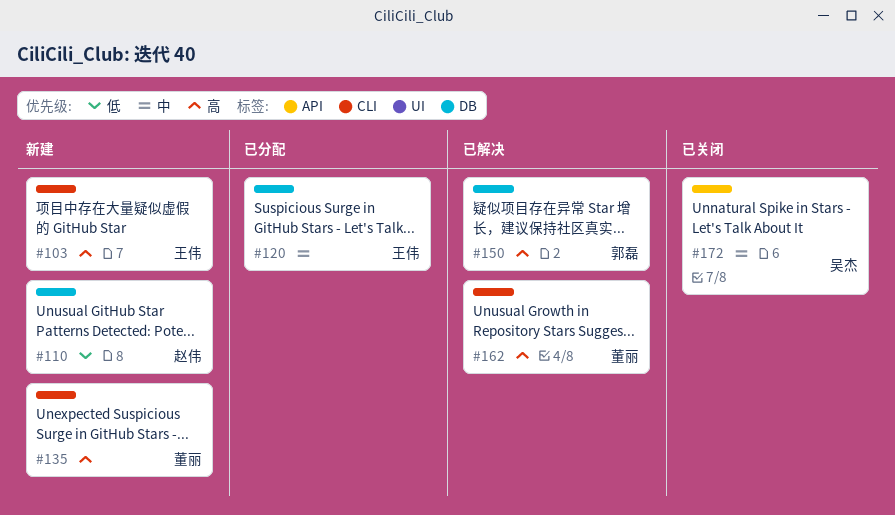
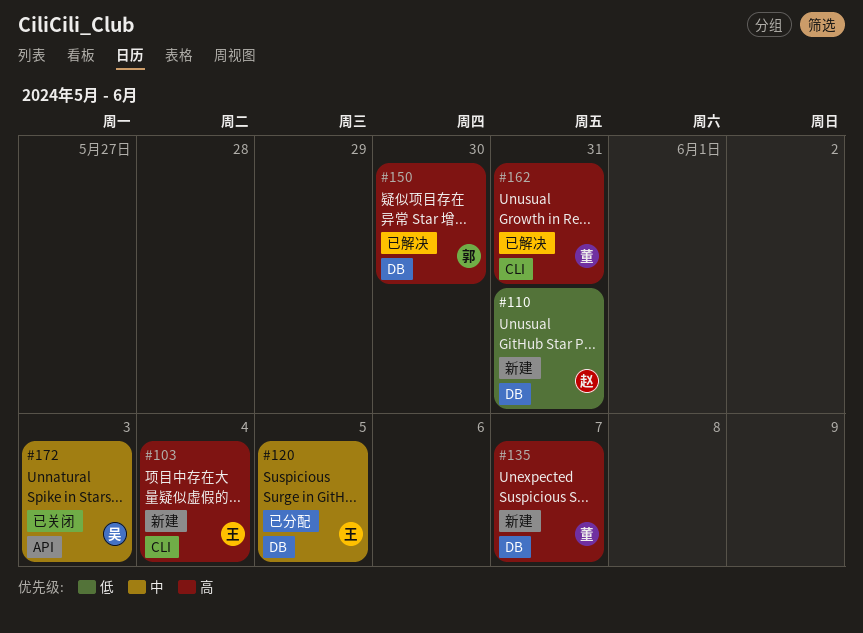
#135, label: CLI -> DB

